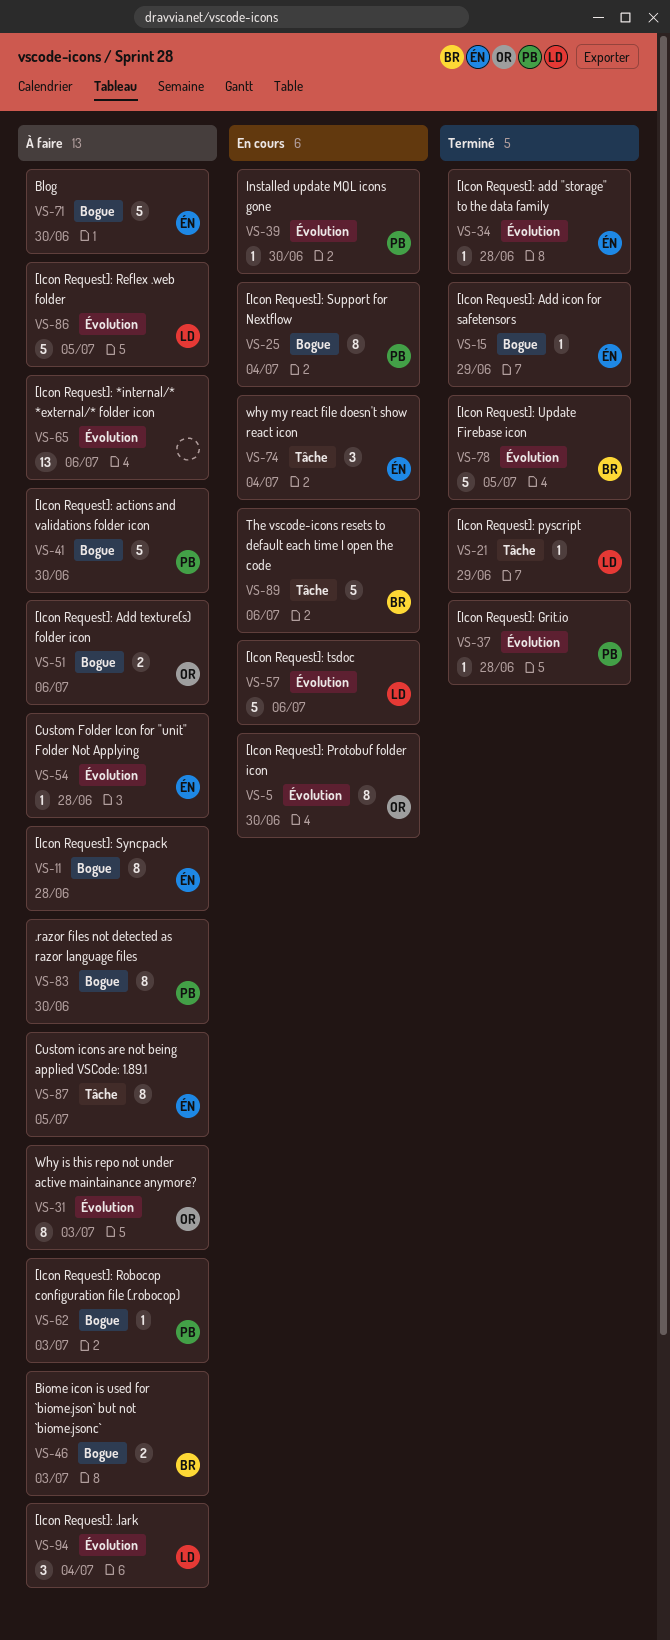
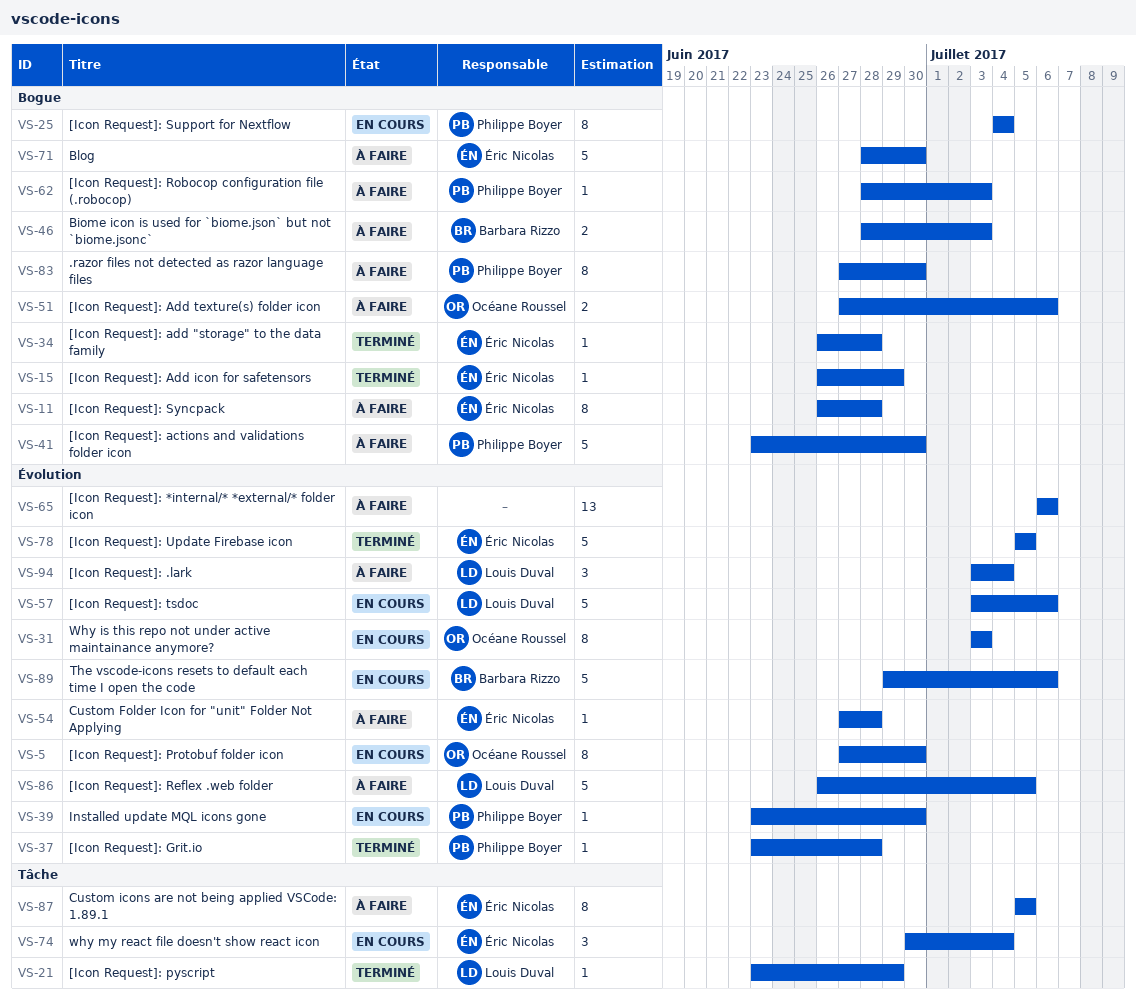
VS-31, status: À faire -> En cours
VS-34, label: Évolution -> Bogue
VS-78, owner: Barbara Rizzo -> Éric Nicolas
VS-89, label: Tâche -> Évolution

